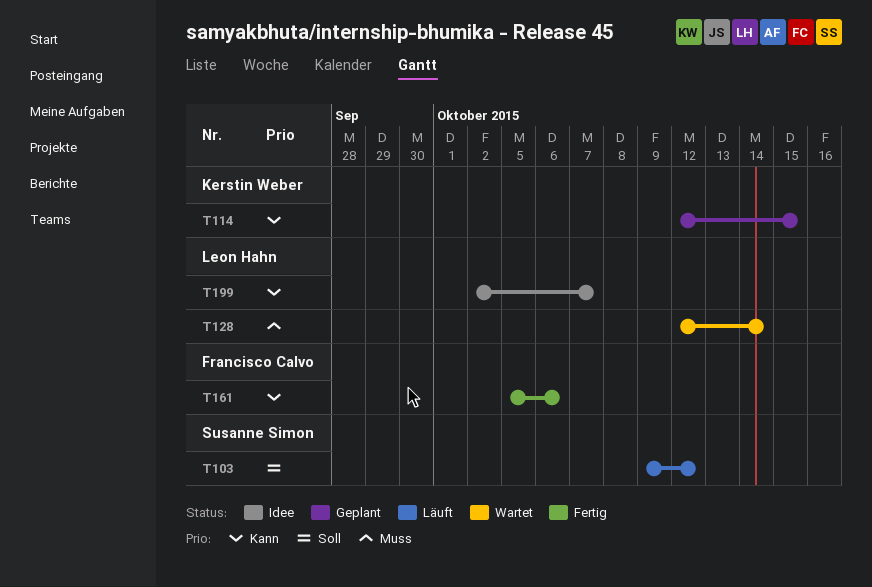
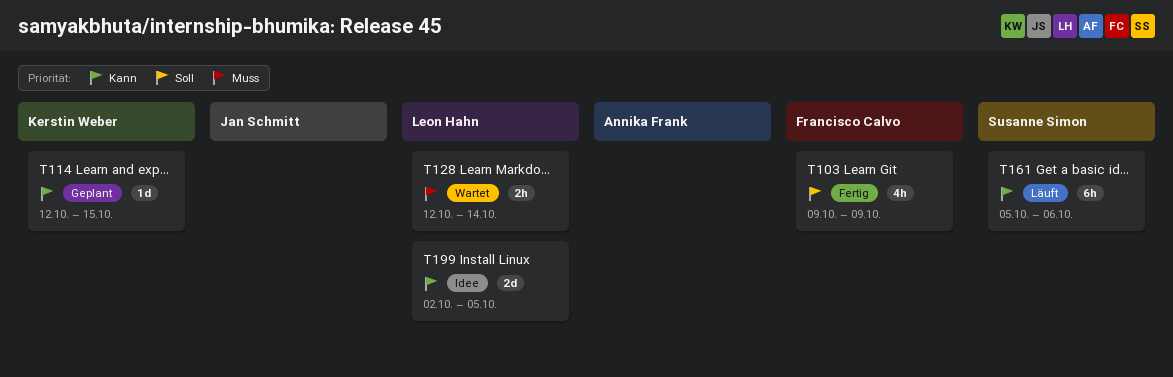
T103, status: Läuft -> Fertig
T103, owner: Susanne Simon -> Francisco Calvo
T103, due: Oct 12 -> Oct 9
T161, status: Fertig -> Läuft
T161, owner: Francisco Calvo -> Susanne Simon
T199, due: Oct 7 -> Oct 5

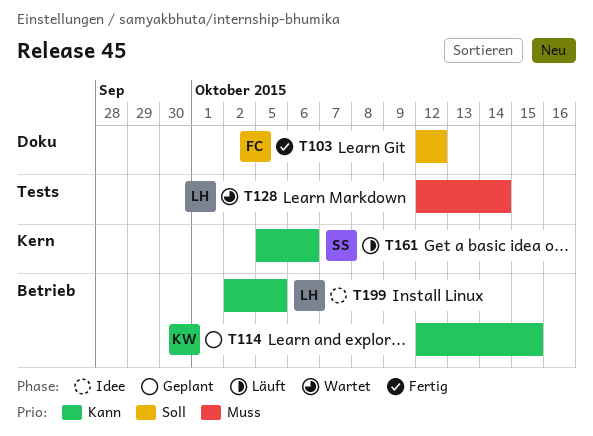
T103, start: Oct 9 -> Oct 12
T103, due: Oct 9 -> Oct 12

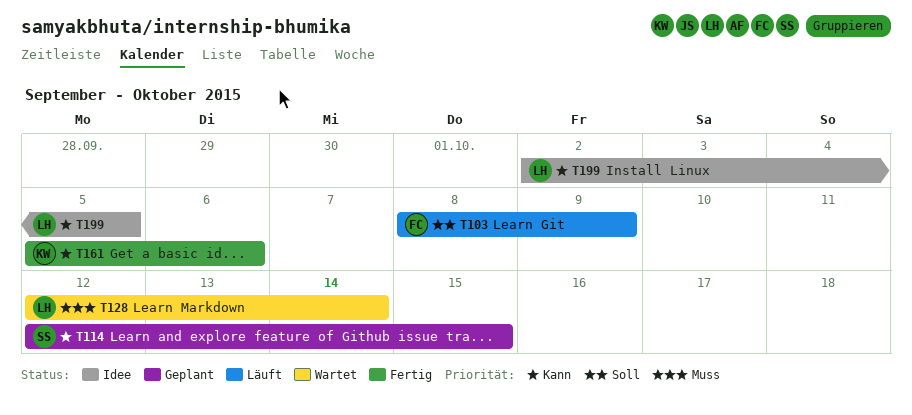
T103, status: Fertig -> Läuft
T103, start: Oct 12 -> Oct 8
T103, due: Oct 12 -> Oct 9
T114, owner: KW -> SS
T161, status: Läuft -> Fertig
T161, owner: SS -> KW

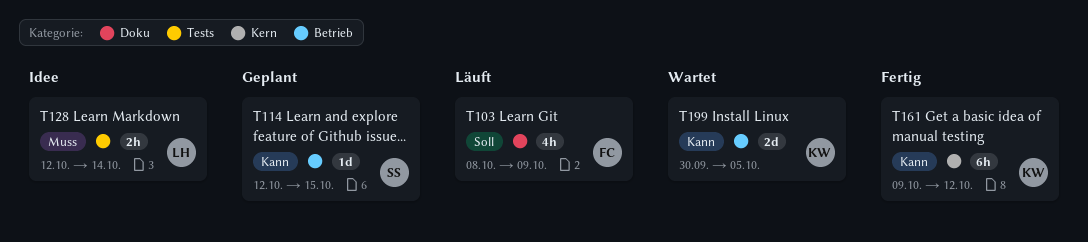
T128, status: Wartet -> Idee
T161, start: Oct 5 -> Oct 9
T161, due: Oct 6 -> Oct 12
T199, status: Idee -> Wartet
T199, owner: LH -> KW
T199, start: Oct 2 -> Sep 30

